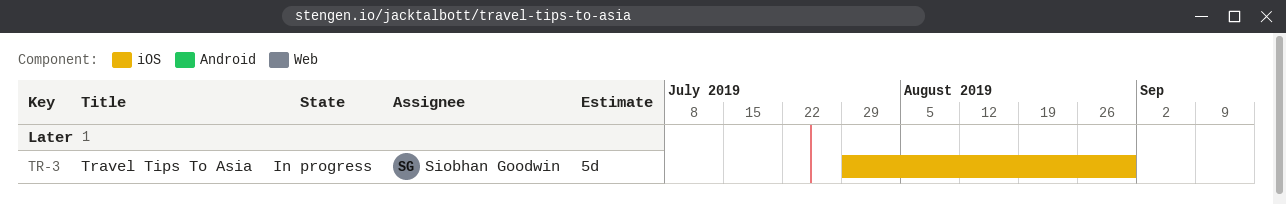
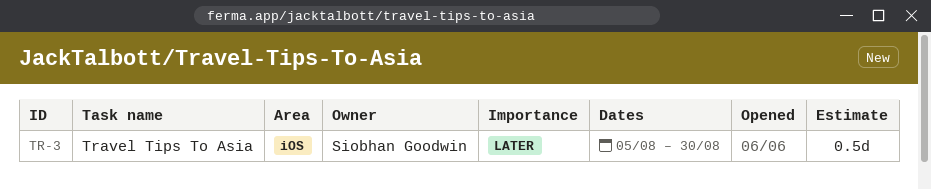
TR-3, estimate: 5d -> 0.5d
TR-3, start: Jul 29 -> Aug 5

